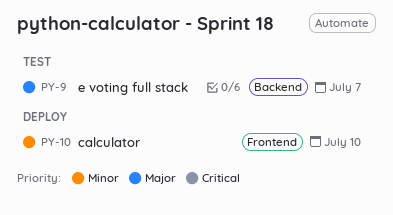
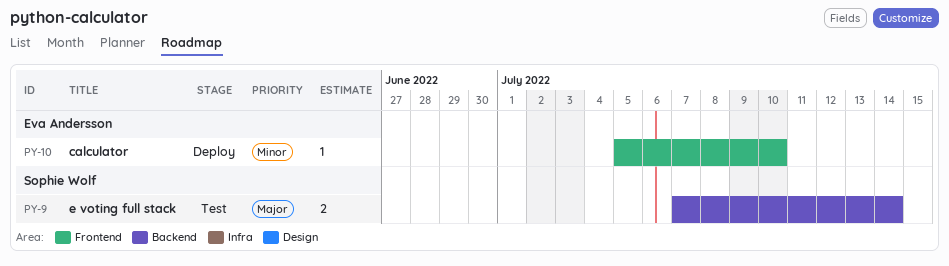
PY-9, due: Jul 7 -> Jul 14

